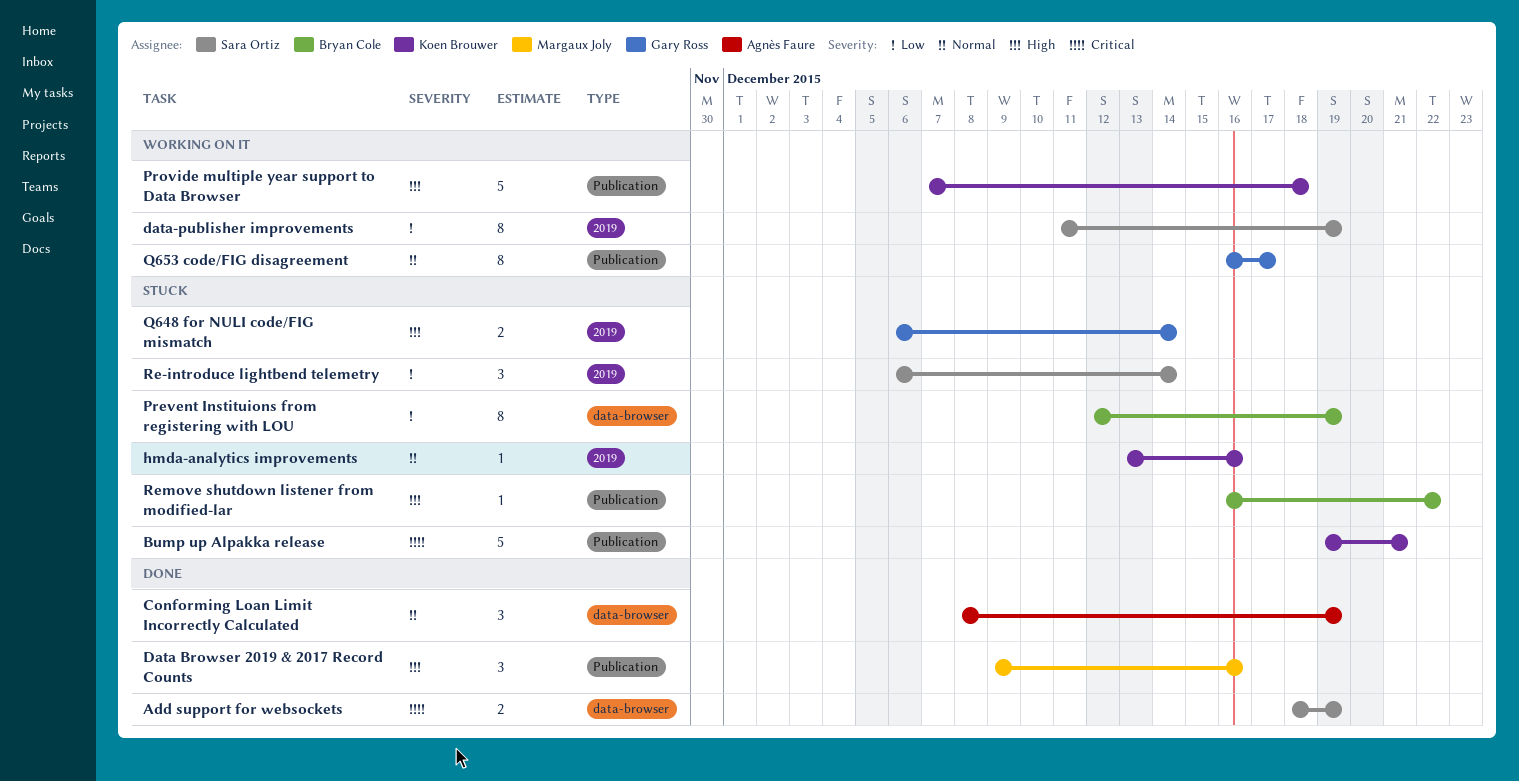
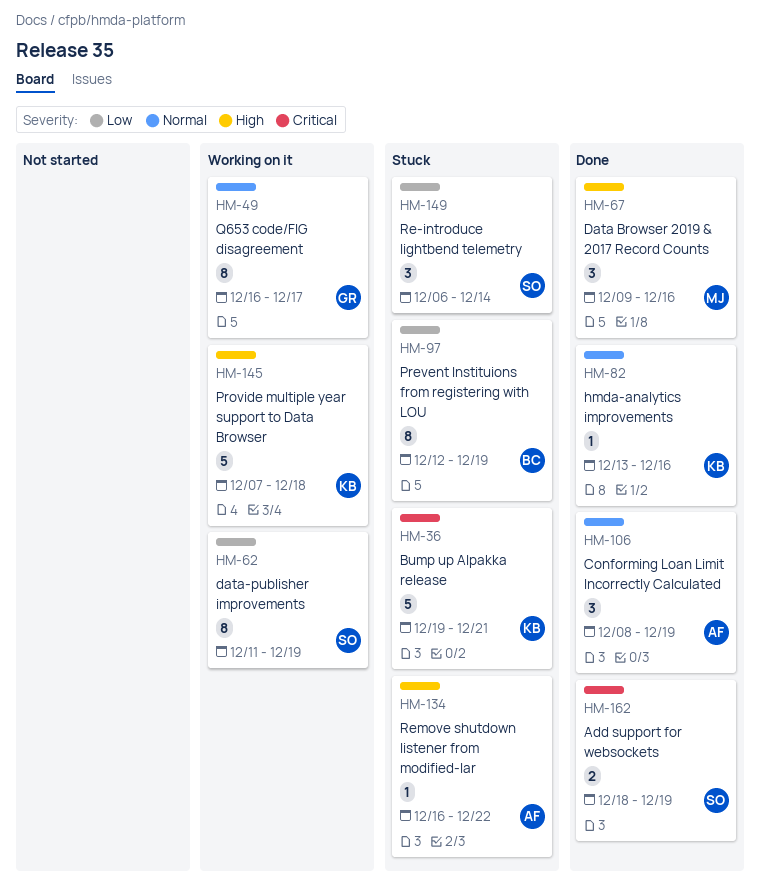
hmda-analytics improvements, status: Stuck -> Done
Q648 for NULI code/FIG mismatch: present -> none
Remove shutdown listener from modified-lar, owner: Bryan Cole -> Agnès Faure

